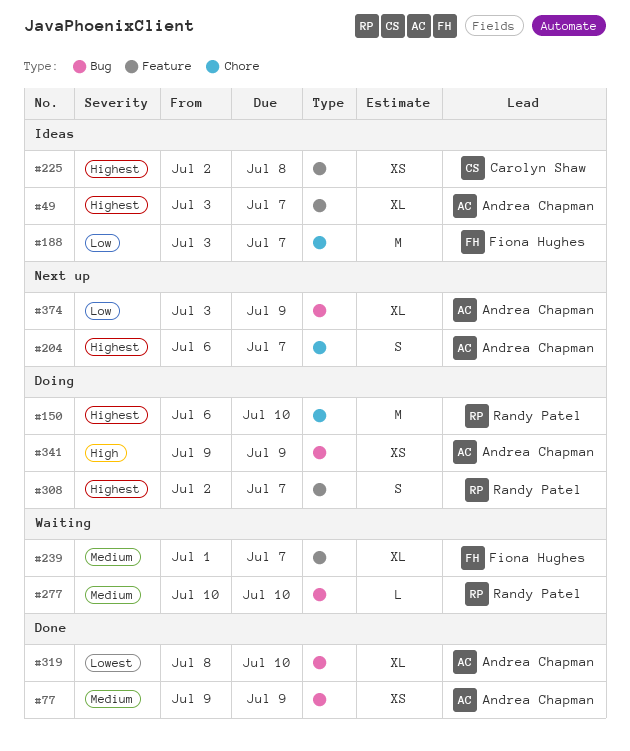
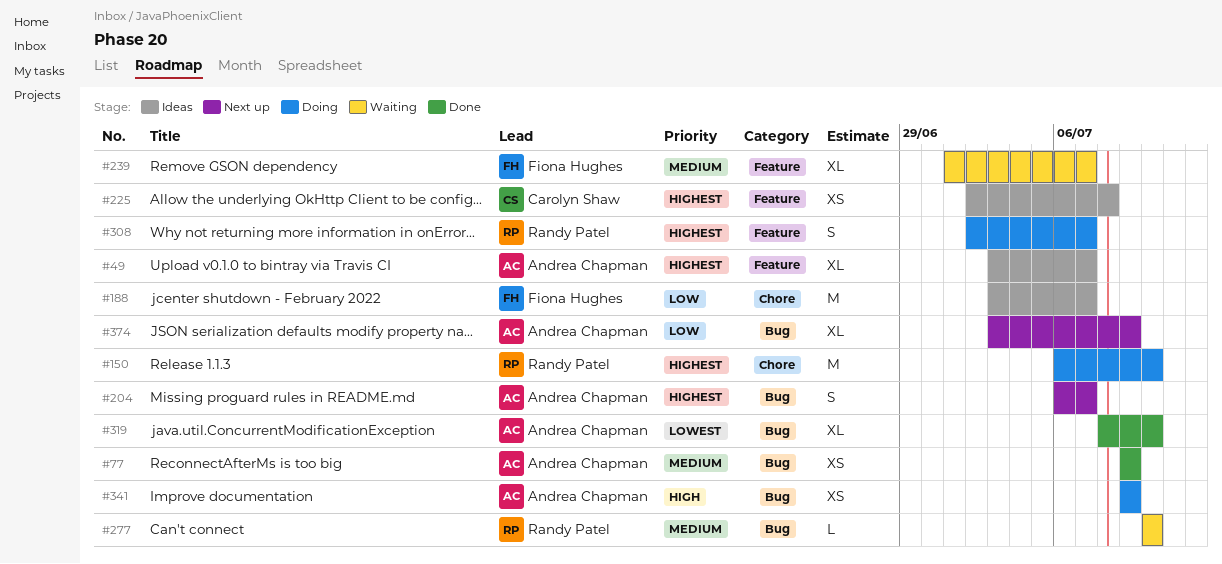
#204, label: Chore -> Bug

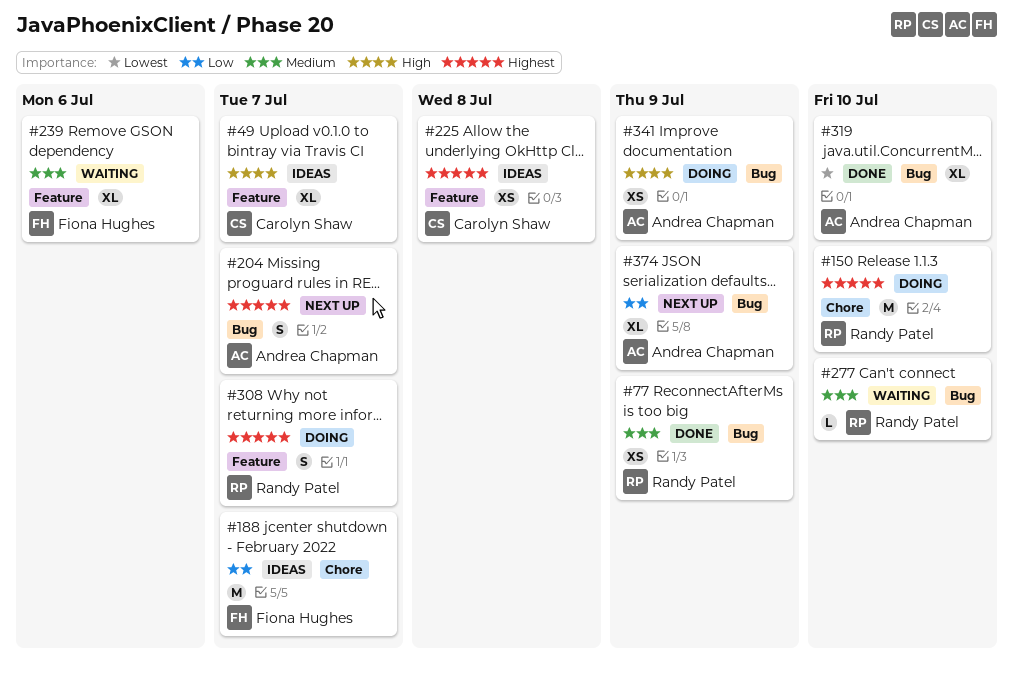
#49, owner: Andrea Chapman -> Carolyn Shaw
#49, priority: Highest -> High
#77, owner: Andrea Chapman -> Randy Patel
#239, due: Jul 7 -> Jul 6

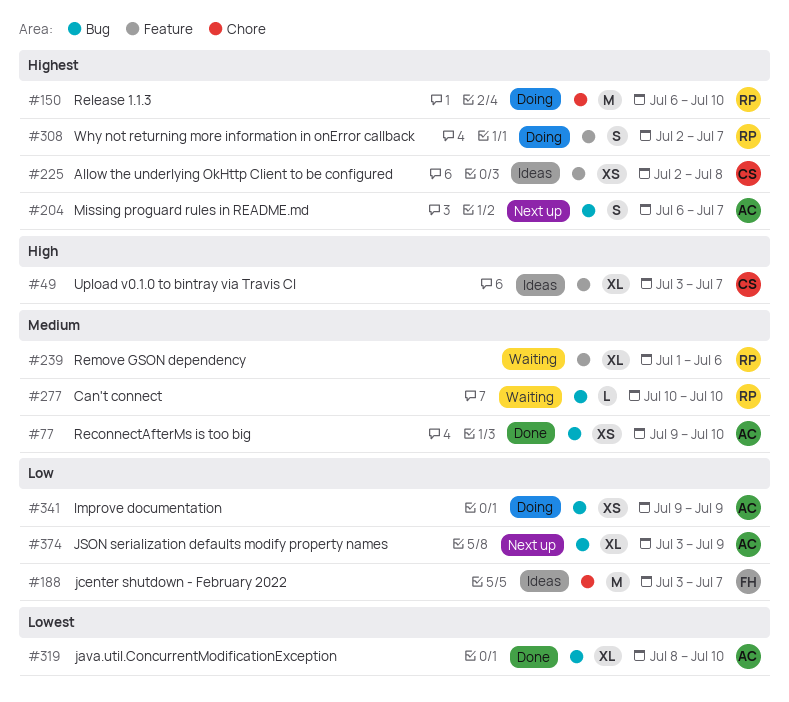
#77, owner: Randy Patel -> Andrea Chapman
#77, due: Jul 9 -> Jul 10
#239, owner: Fiona Hughes -> Randy Patel
#341, priority: High -> Low

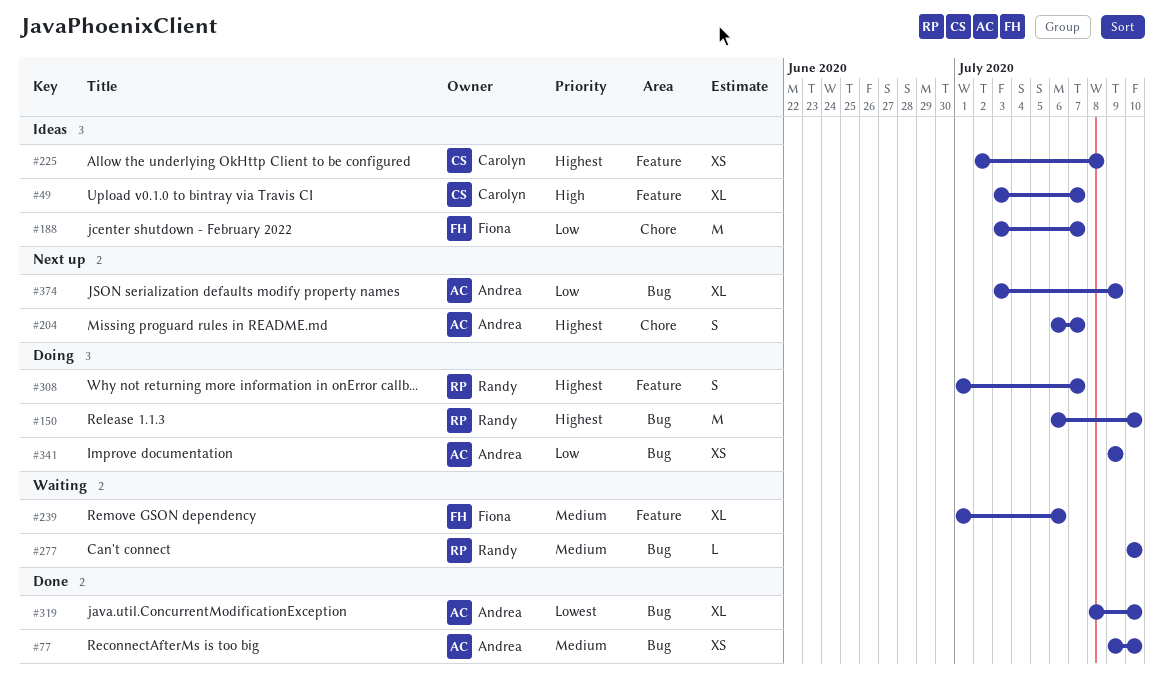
#150, label: Chore -> Bug
#204, label: Bug -> Chore
#239, owner: Randy -> Fiona
#308, start: Jul 2 -> Jul 1

